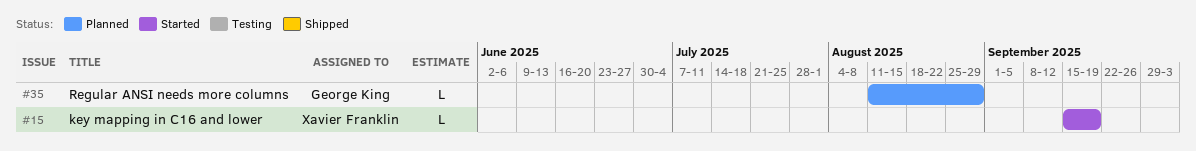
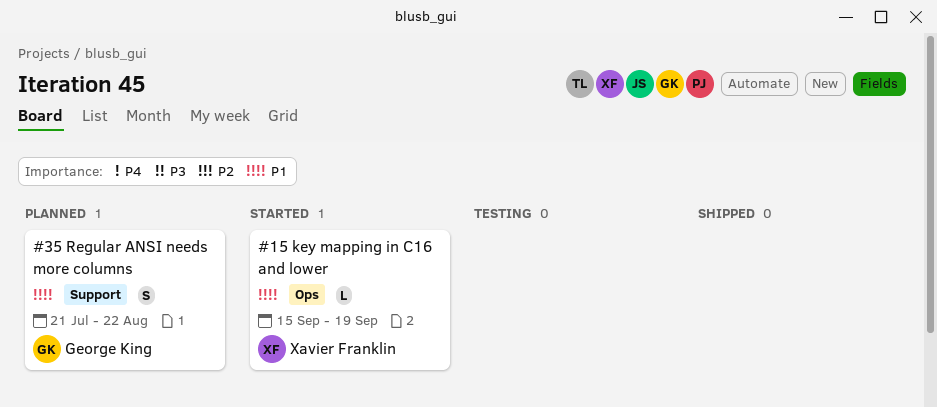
#35, estimate: L -> S
#35, start: Aug 11 -> Jul 21
#35, due: Aug 29 -> Aug 22

